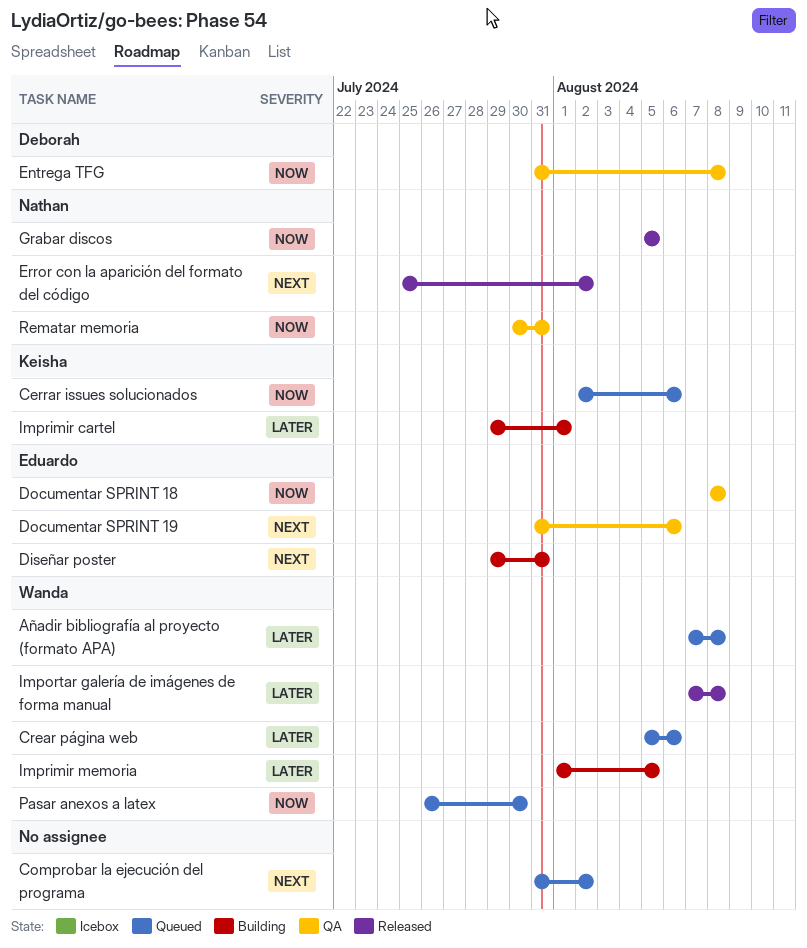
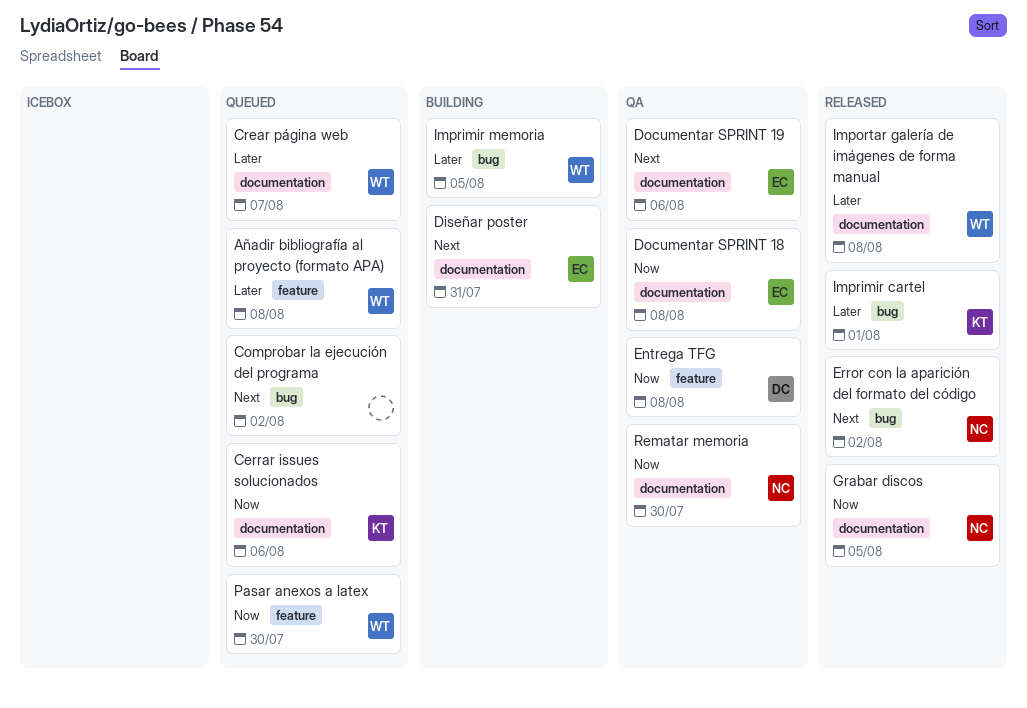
Crear página web, due: Aug 6 -> Aug 7
Imprimir cartel, status: Building -> Released
Rematar memoria, due: Jul 31 -> Jul 30

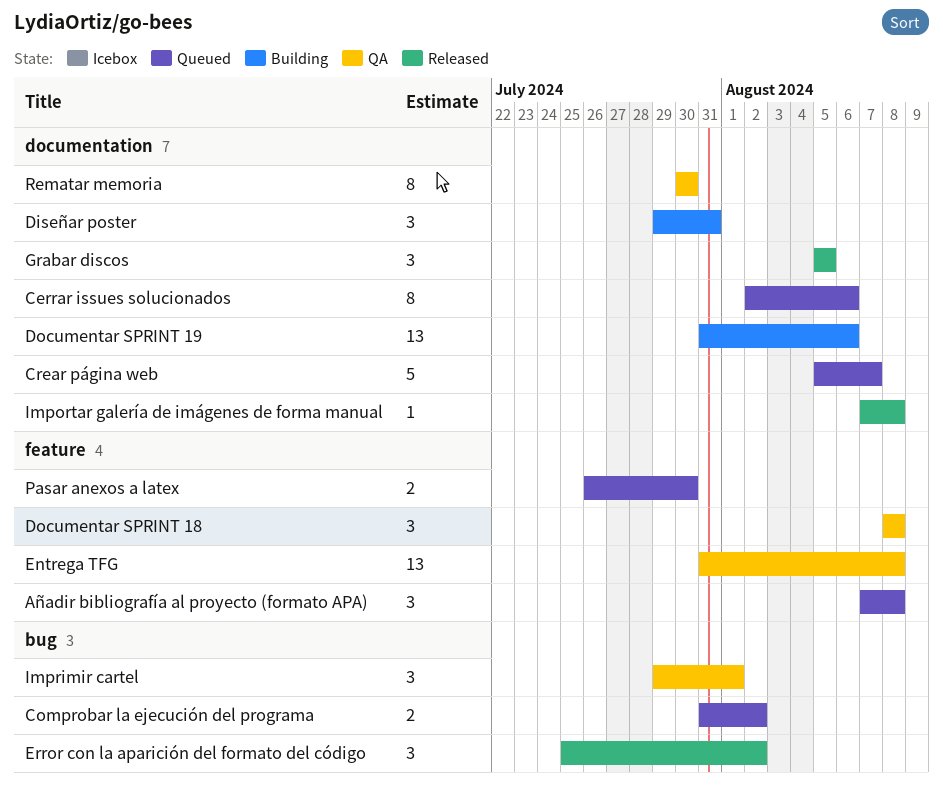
Documentar SPRINT 18, label: documentation -> feature
Documentar SPRINT 19, status: QA -> Building
Imprimir cartel, status: Released -> QA
Imprimir memoria: present -> none

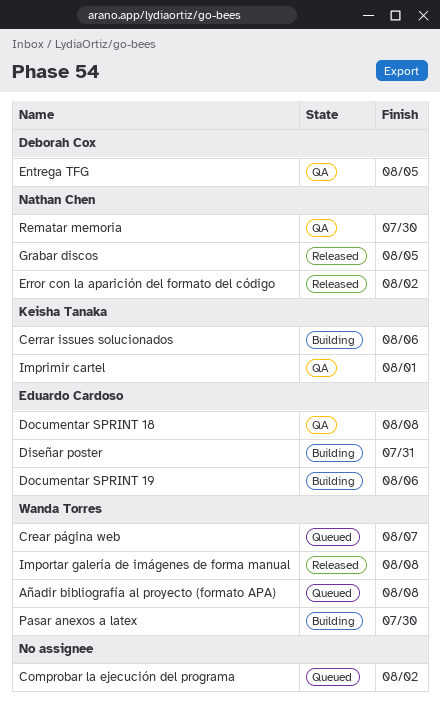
Cerrar issues solucionados, status: Queued -> Building
Entrega TFG, due: Aug 8 -> Aug 5
Pasar anexos a latex, status: Queued -> Building

